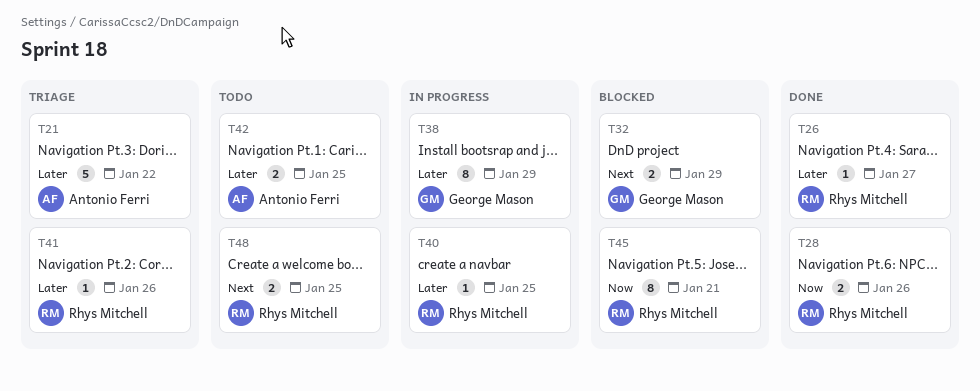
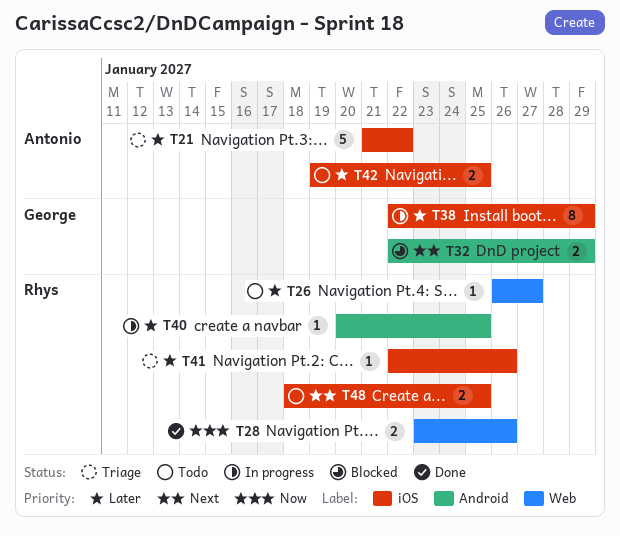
T26, status: Done -> Todo
T45: present -> none

